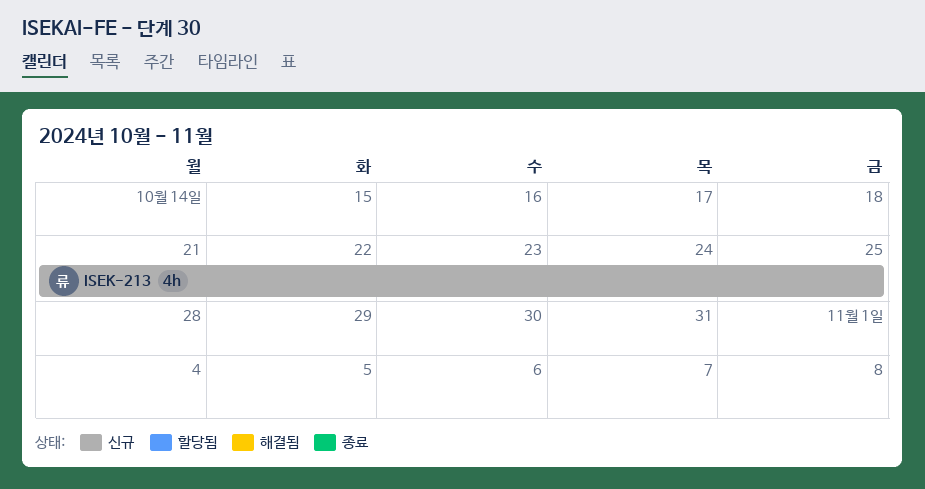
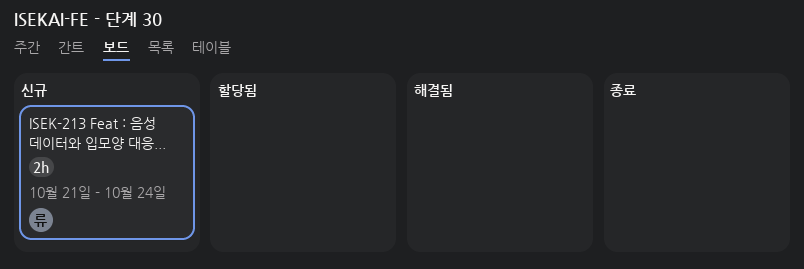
ISEK-213, estimate: 4h -> 2h
ISEK-213, due: Oct 25 -> Oct 24

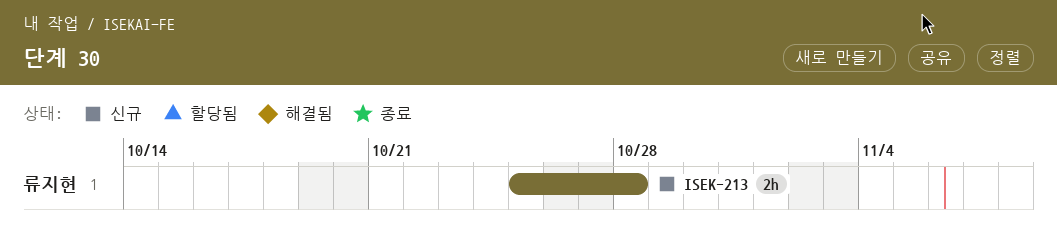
ISEK-213, start: Oct 21 -> Oct 25
ISEK-213, due: Oct 24 -> Oct 28

